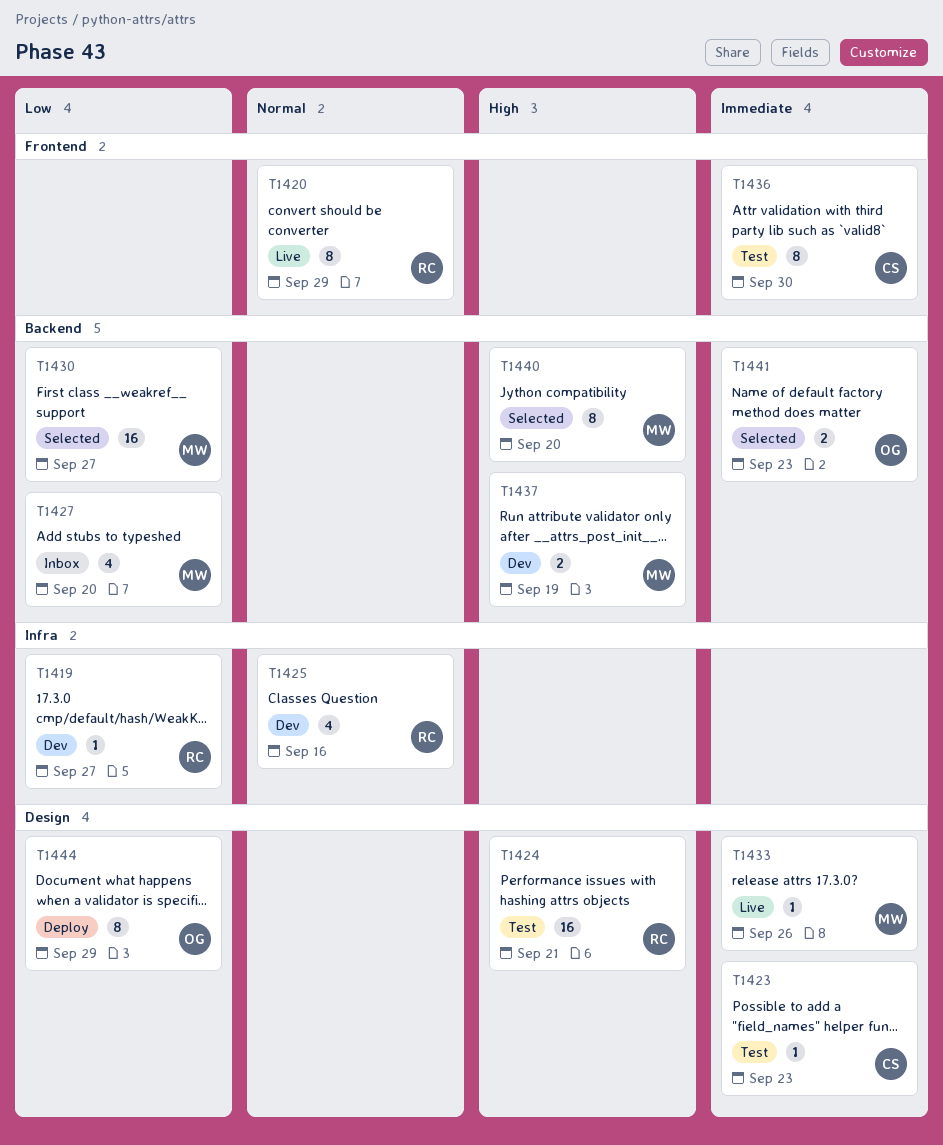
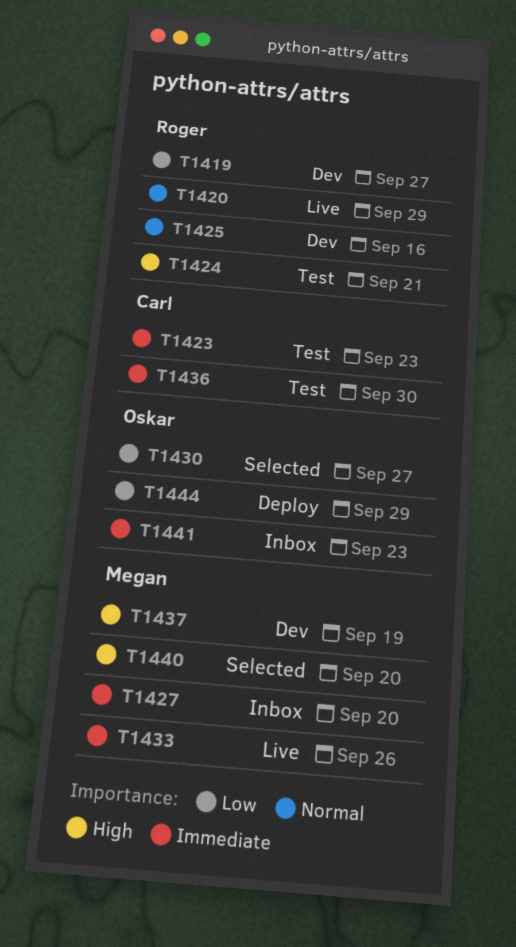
T1427, priority: Low -> Immediate
T1430, owner: Megan -> Oskar
T1441, status: Selected -> Inbox

